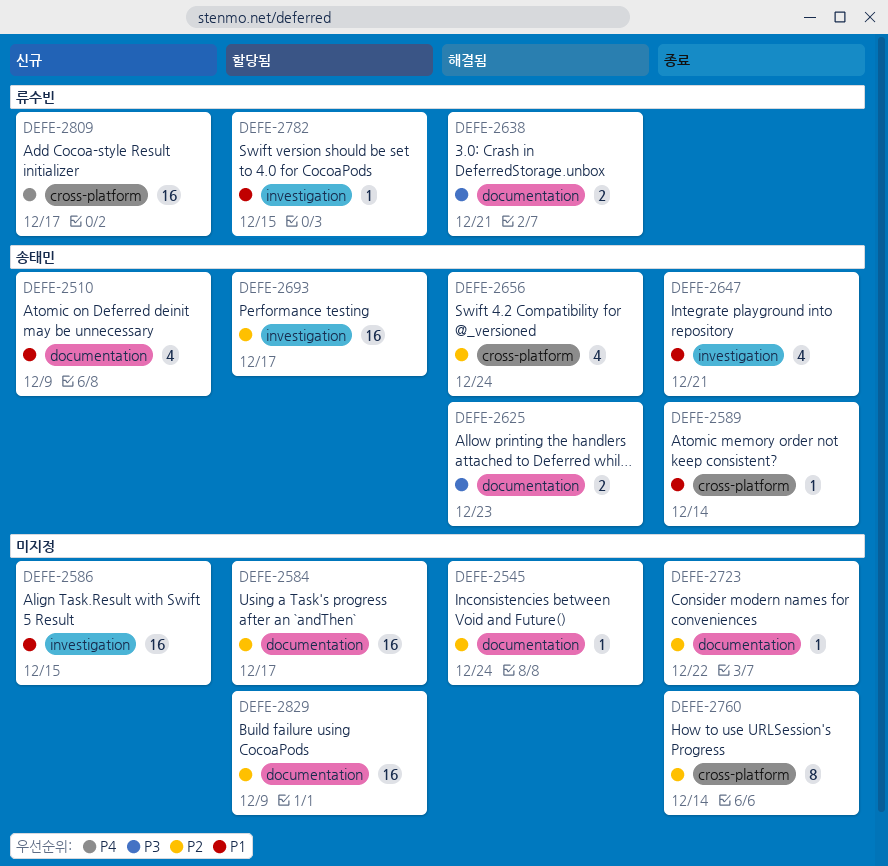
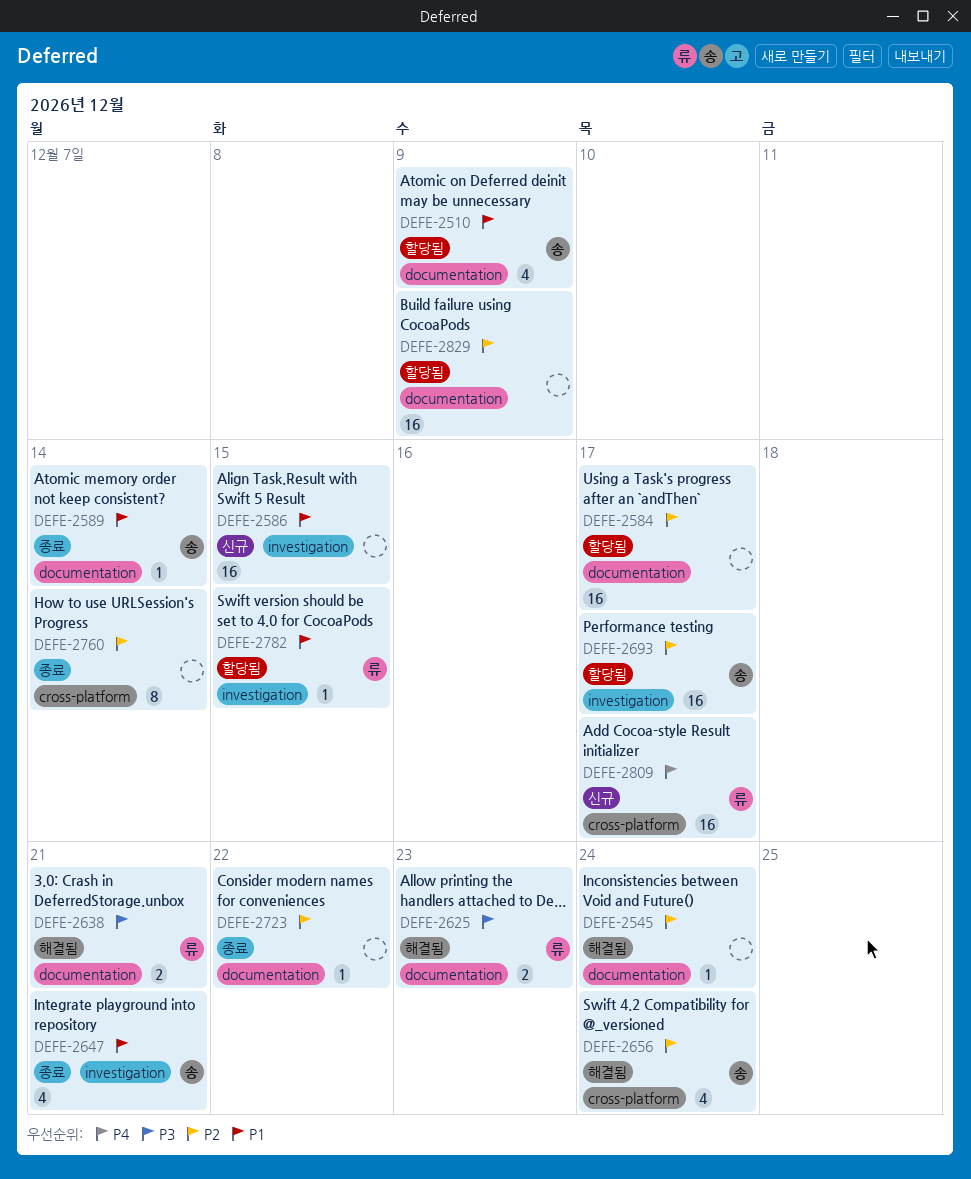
DEFE-2510, status: 신규 -> 할당됨
DEFE-2589, label: cross-platform -> documentation
DEFE-2625, owner: 송태민 -> 류수빈

